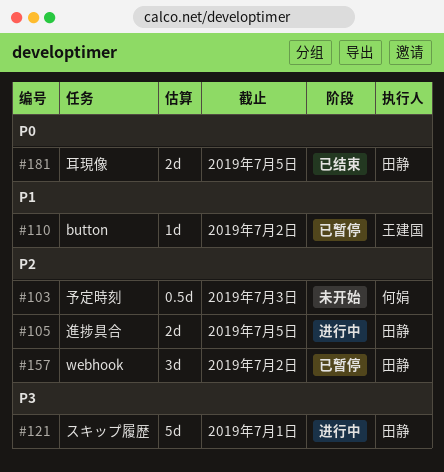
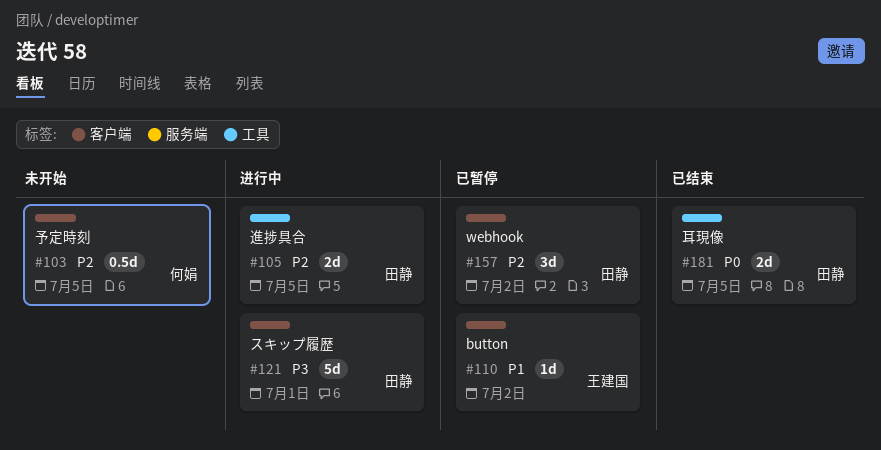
#103, due: Jul 3 -> Jul 5

